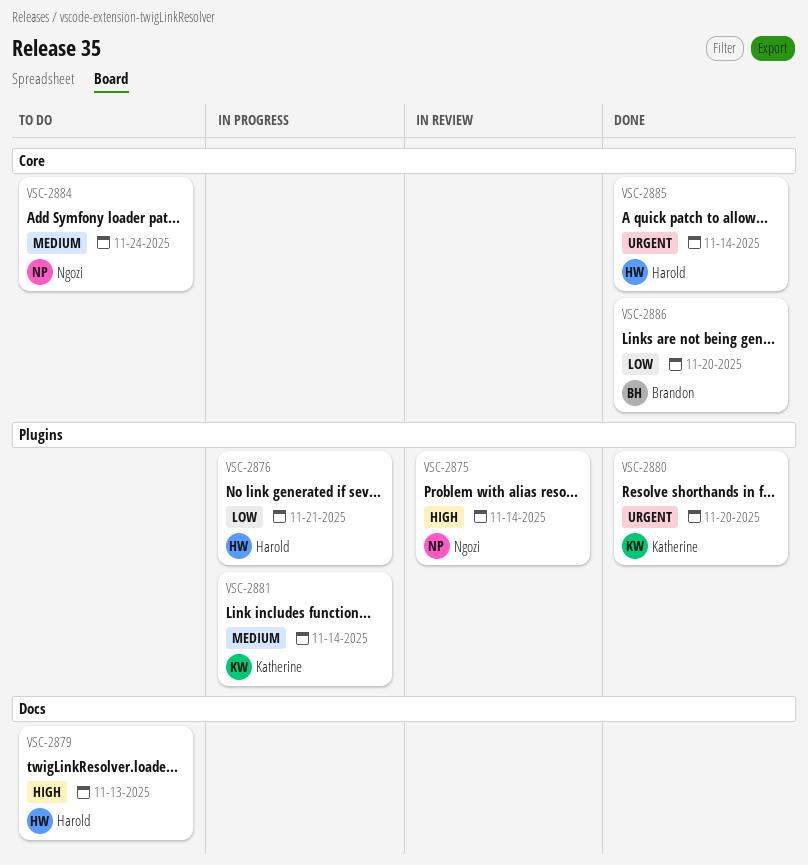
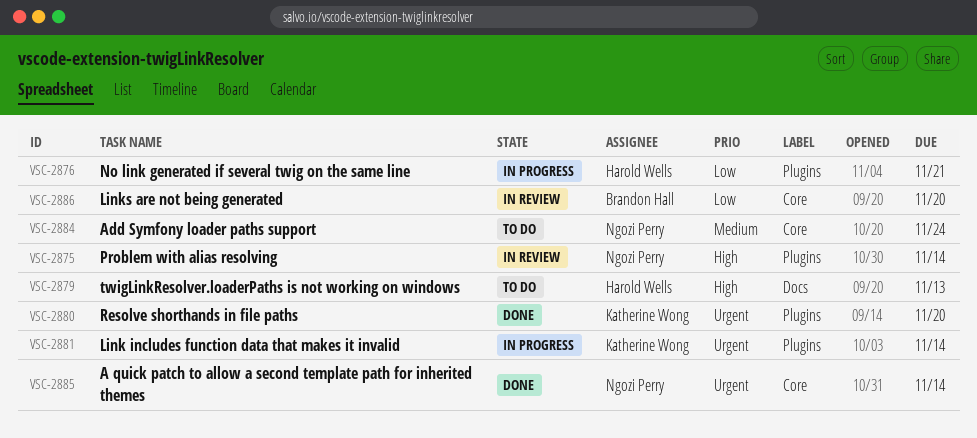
VSC-2881, priority: Medium -> Urgent
VSC-2885, owner: Harold Wells -> Ngozi Perry
VSC-2886, status: Done -> In review

